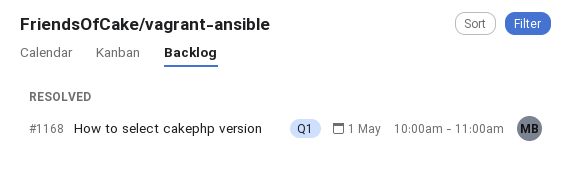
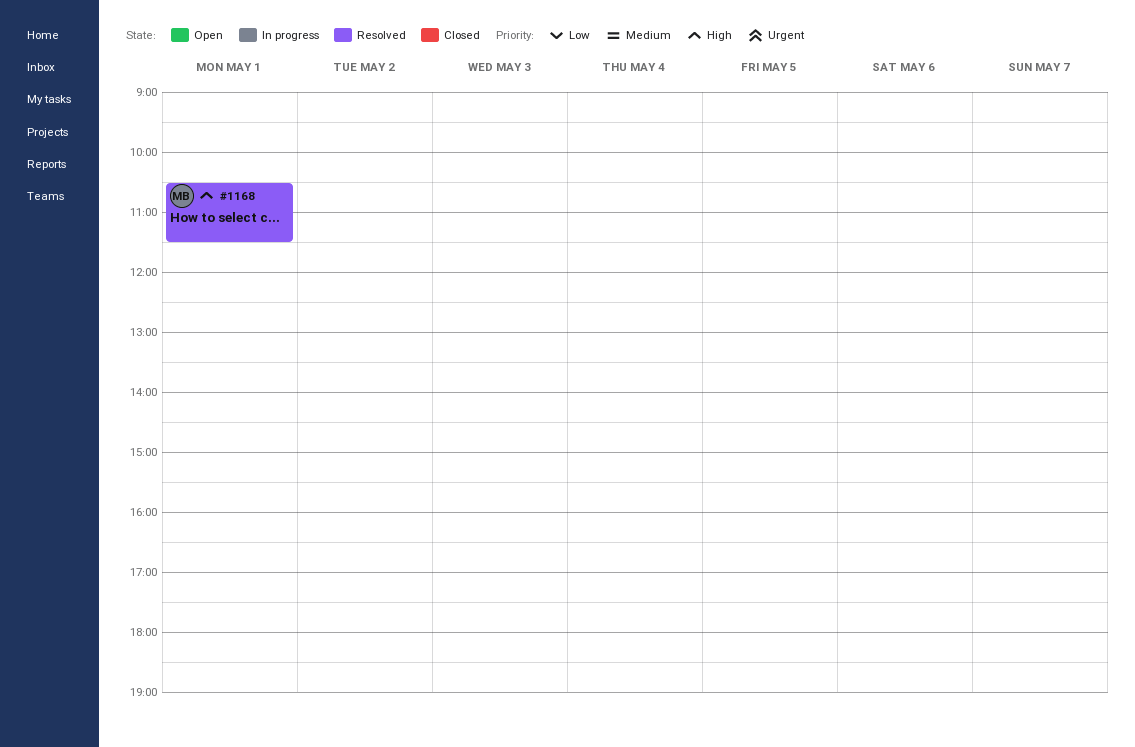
#1168, begins: 10:00 -> 10:30
#1168, ends: 11:00 -> 11:30

